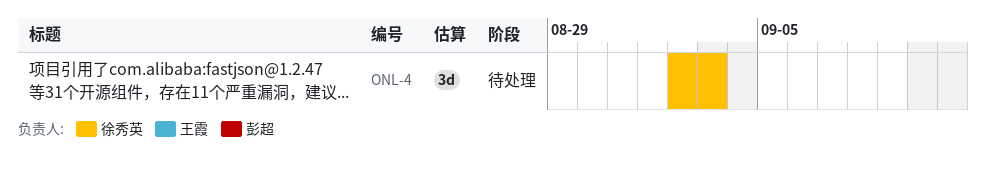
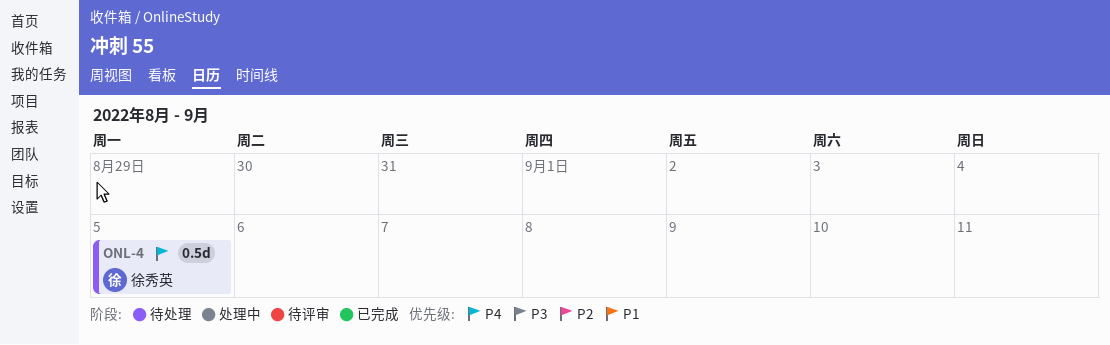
ONL-4, estimate: 3d -> 0.5d
ONL-4, due: Sep 3 -> Sep 5

